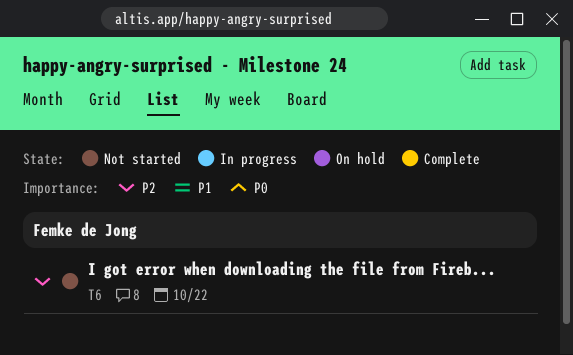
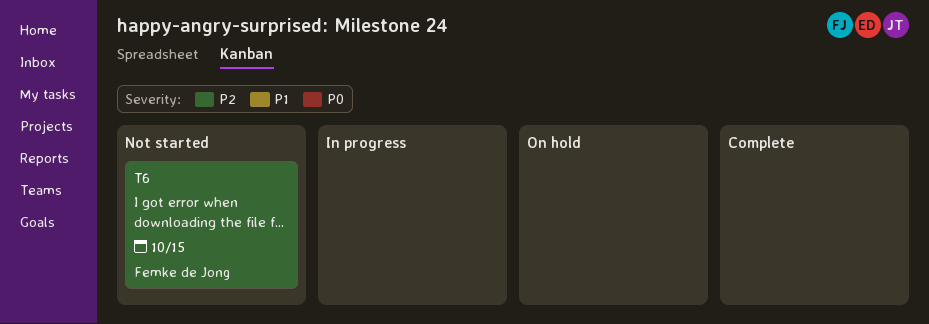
T6, due: Oct 22 -> Oct 15

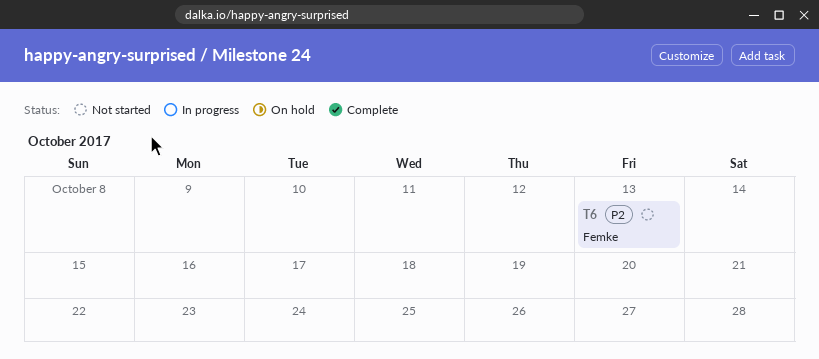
T6, due: Oct 15 -> Oct 13

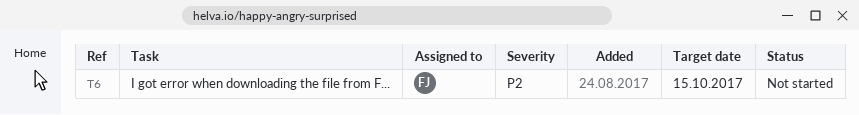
T6, due: Oct 13 -> Oct 15

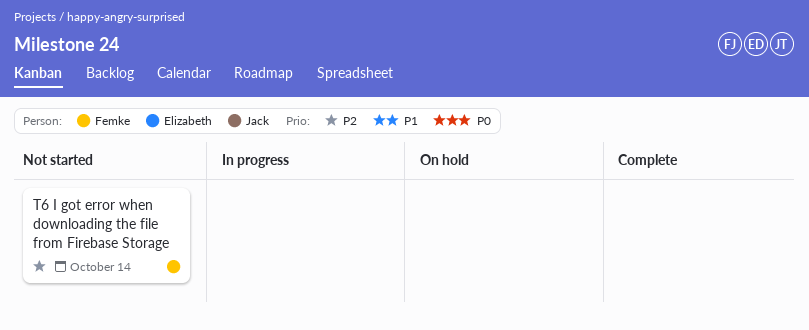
T6, due: Oct 15 -> Oct 14

